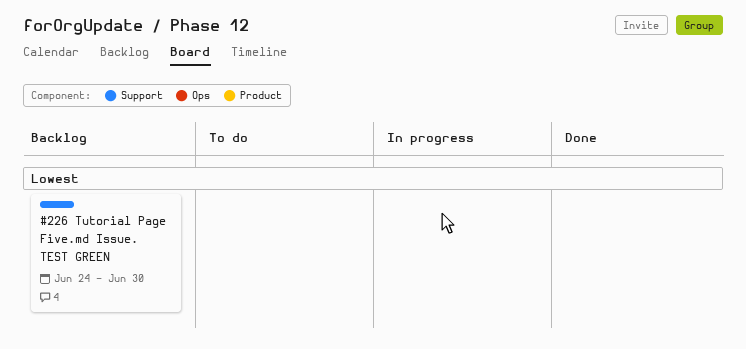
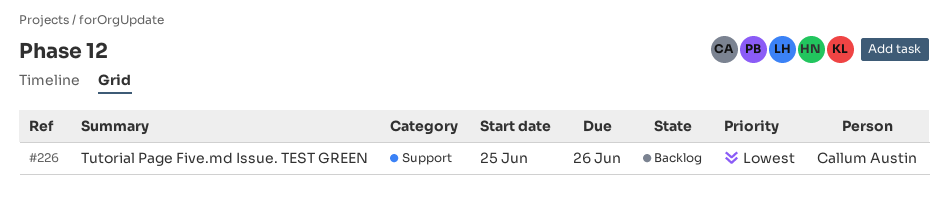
#226, start: Jun 24 -> Jun 25
#226, due: Jun 30 -> Jun 26

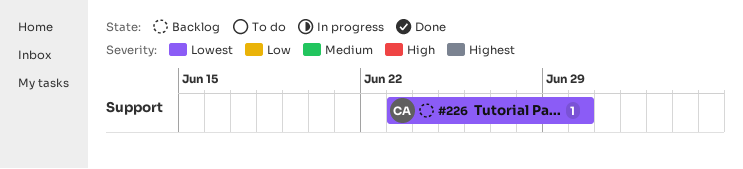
#226, start: Jun 25 -> Jun 23
#226, due: Jun 26 -> Jun 30

